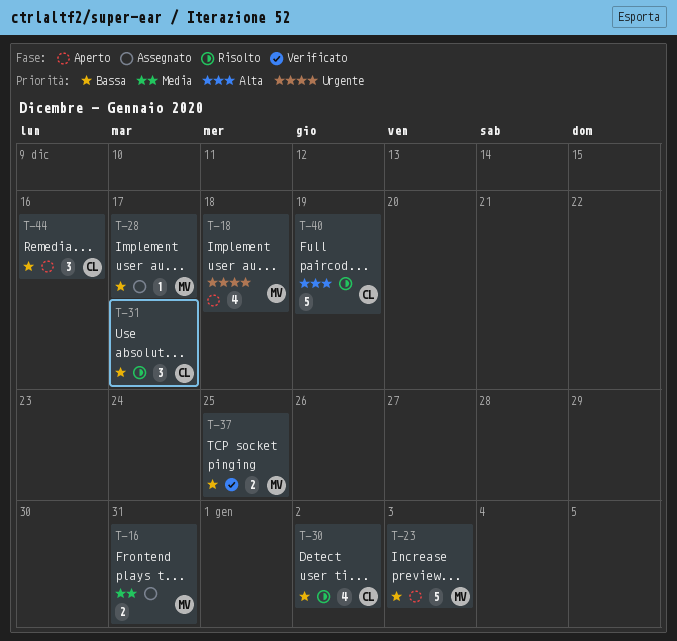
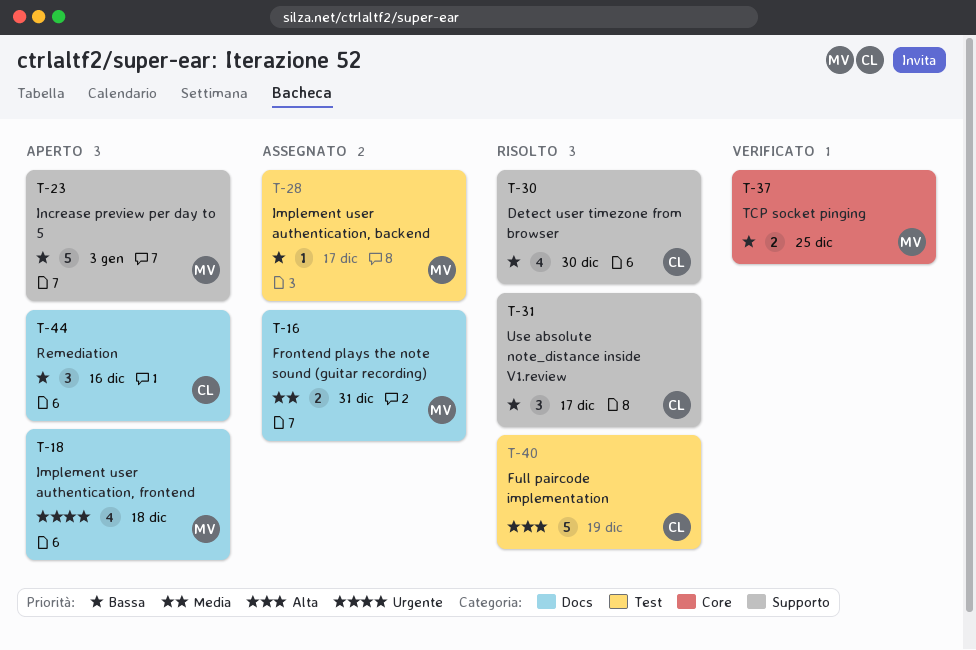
T-30, due: Jan 2 -> Dec 30

